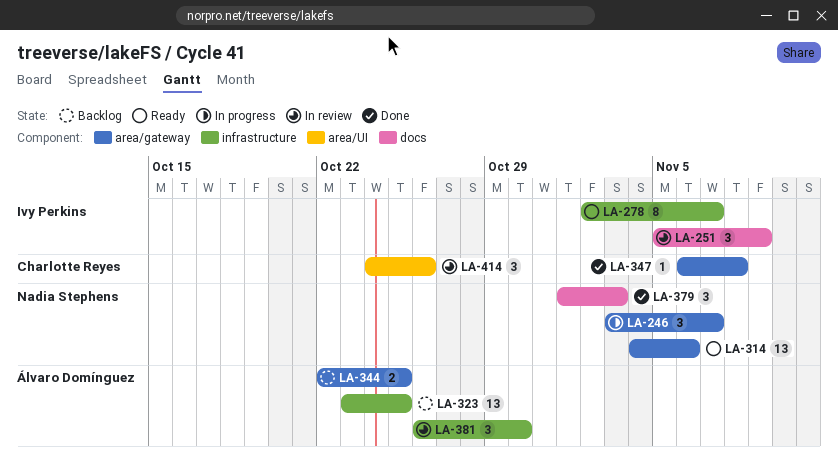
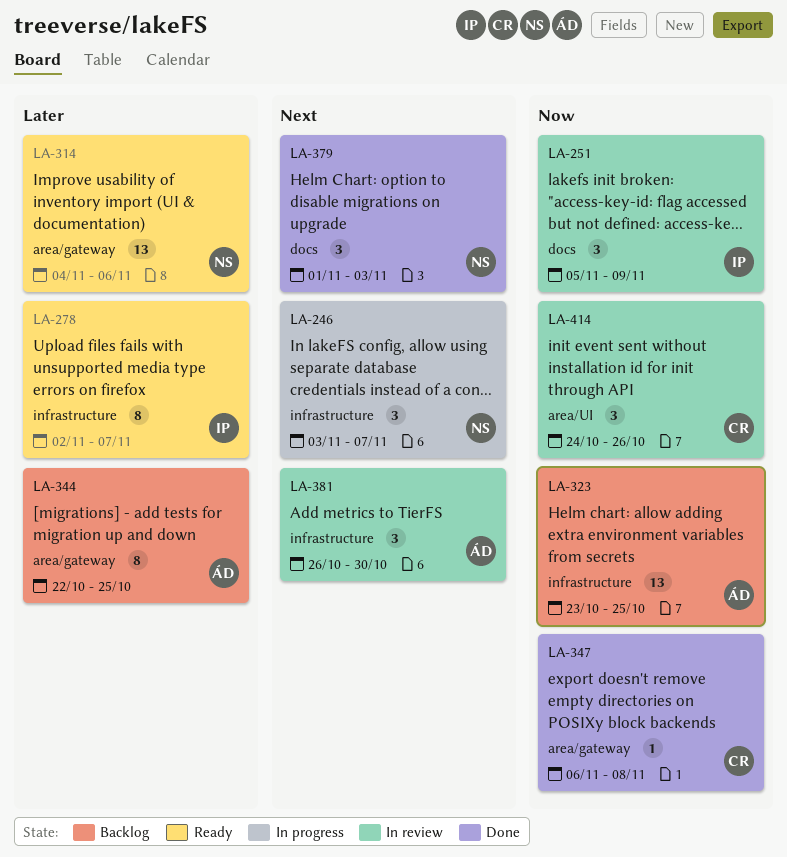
LA-246, label: area/gateway -> infrastructure
LA-344, estimate: 2 -> 8

